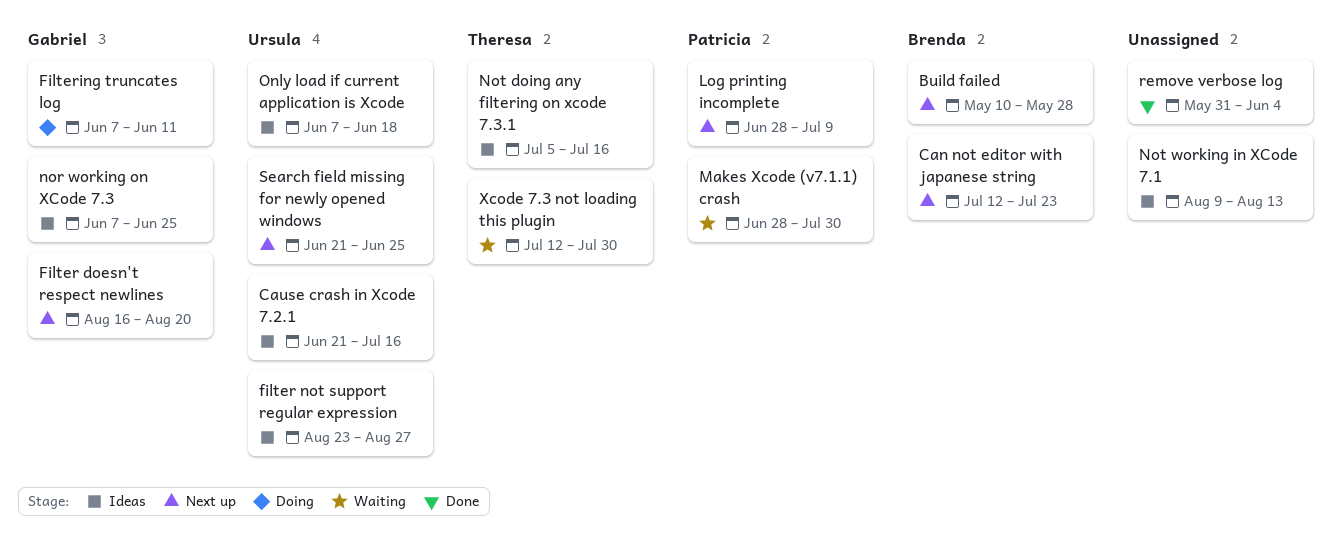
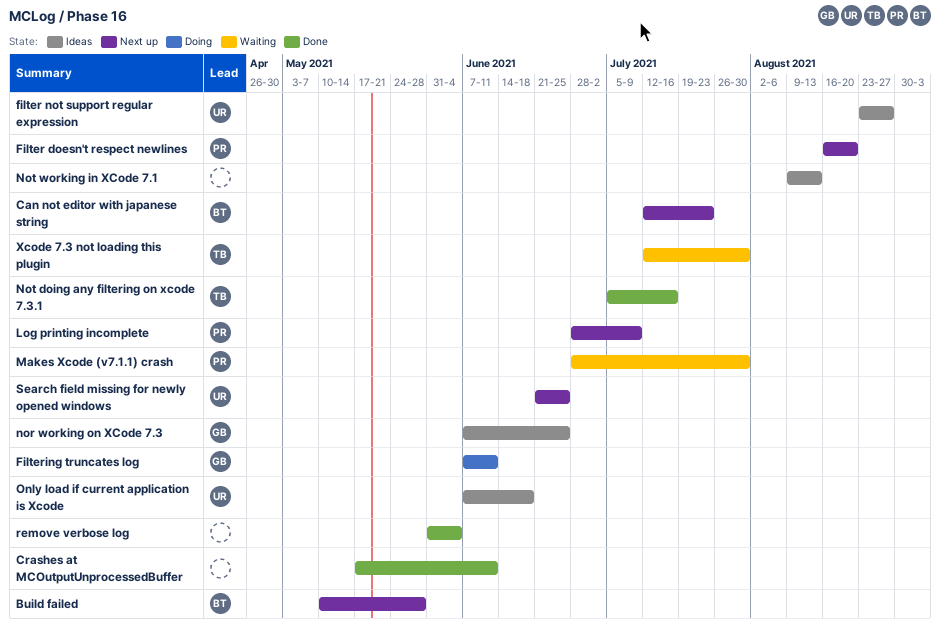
Cause crash in Xcode 7.2.1: present -> none
Crashes at MCOutputUnprocessedBuffer: none -> present
Filter doesn't respect newlines, owner: Gabriel -> Patricia
Not doing any filtering on xcode 7.3.1, status: Ideas -> Done

